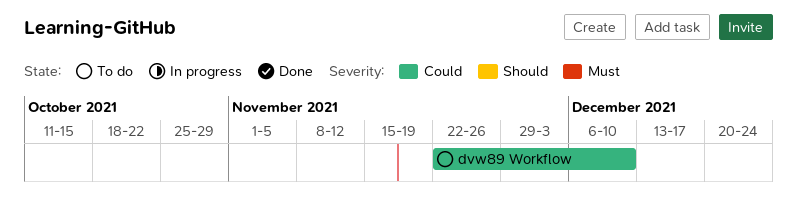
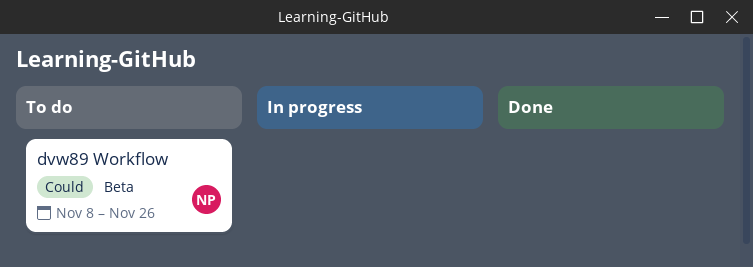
dvw89 Workflow, start: Nov 22 -> Nov 8
dvw89 Workflow, due: Dec 10 -> Nov 26

